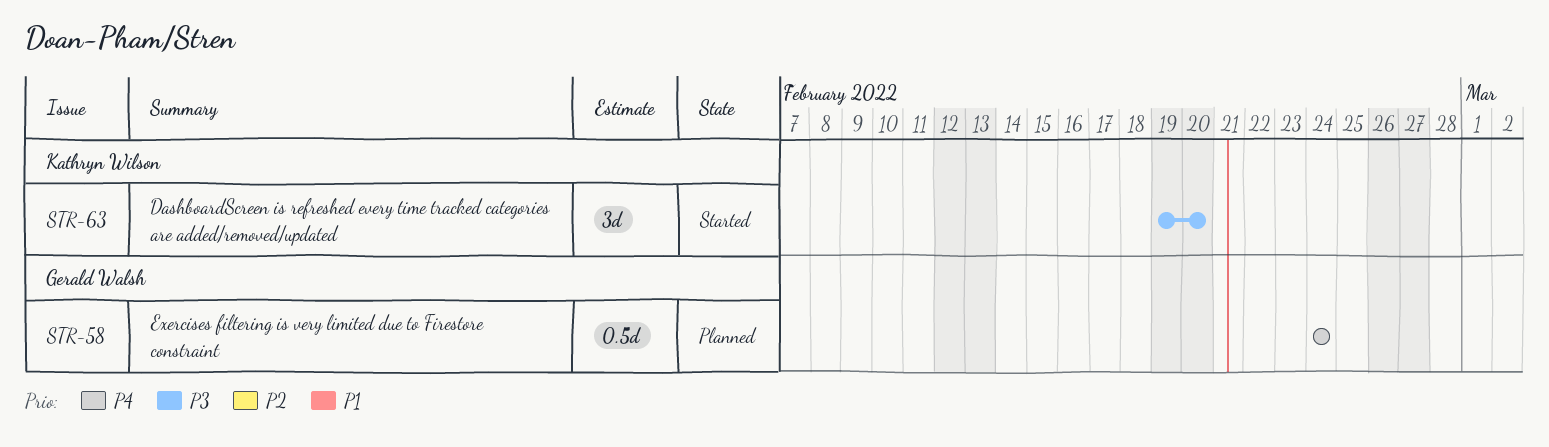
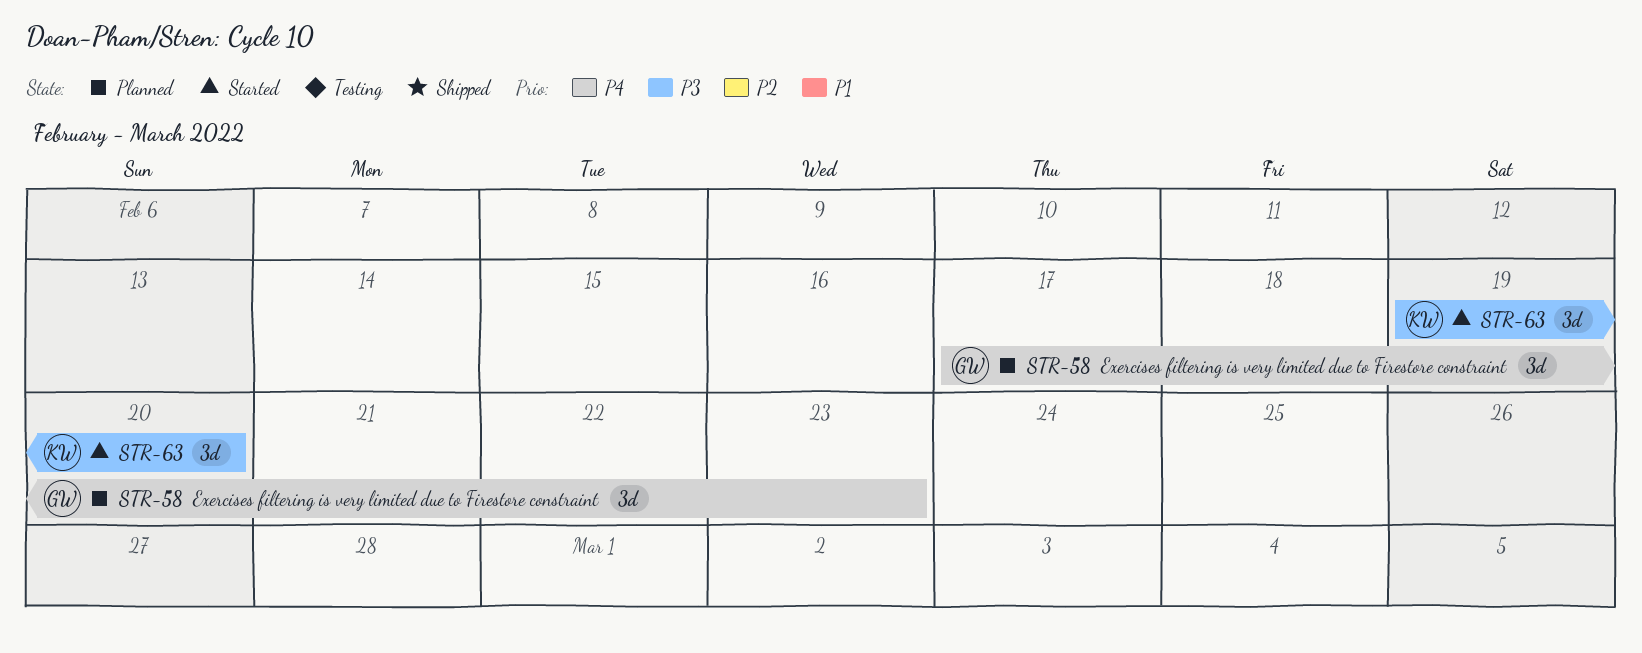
STR-58, estimate: 0.5d -> 3d
STR-58, start: Feb 24 -> Feb 17
STR-58, due: Feb 24 -> Feb 23

